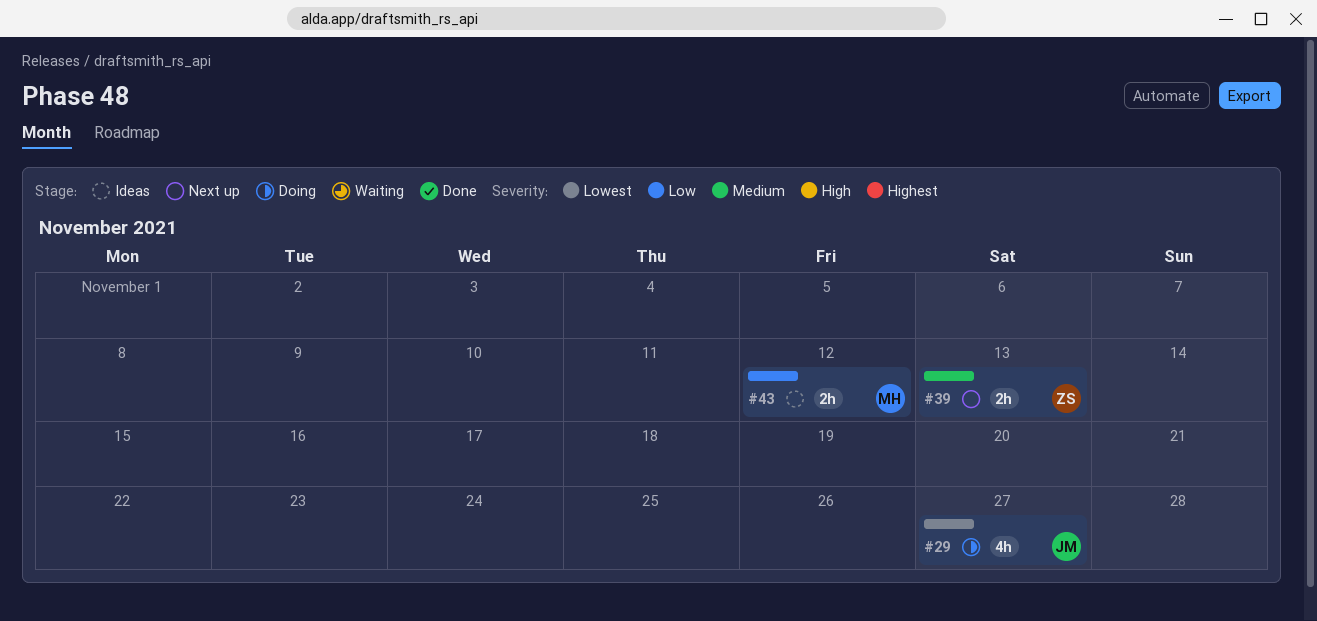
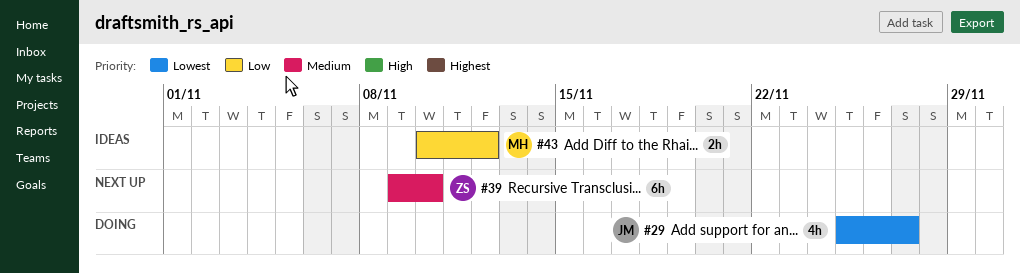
#39, estimate: 2h -> 6h
#39, due: Nov 13 -> Nov 10

